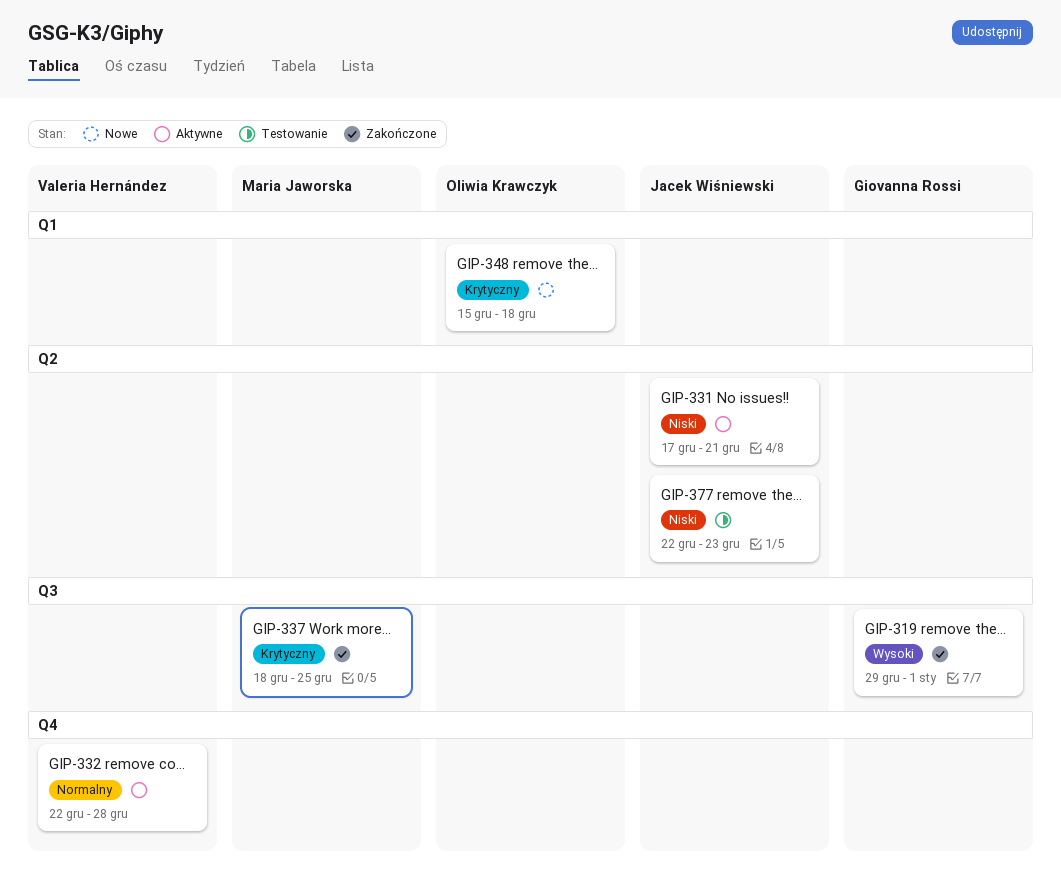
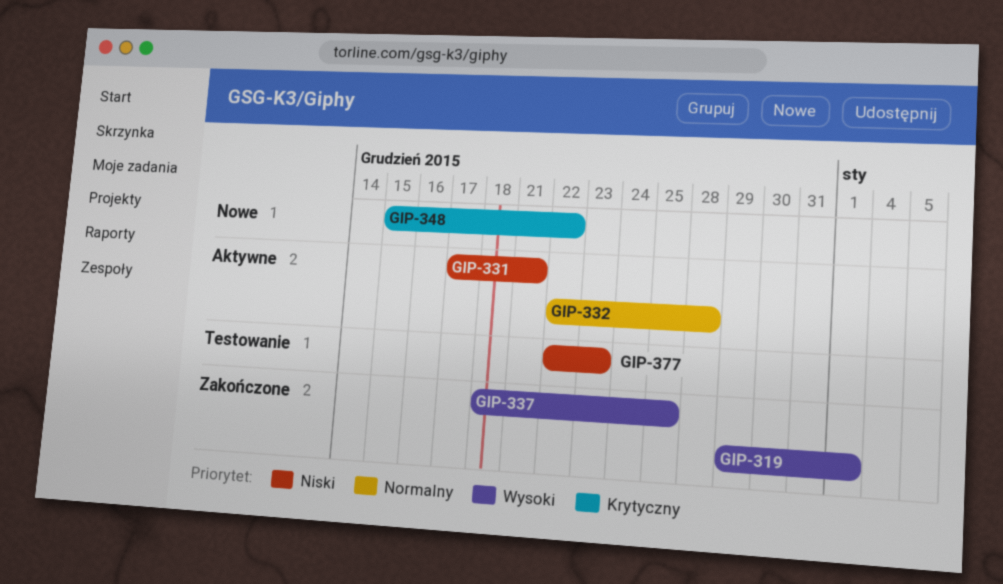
GIP-337, priority: Krytyczny -> Wysoki
GIP-348, due: Dec 18 -> Dec 22

